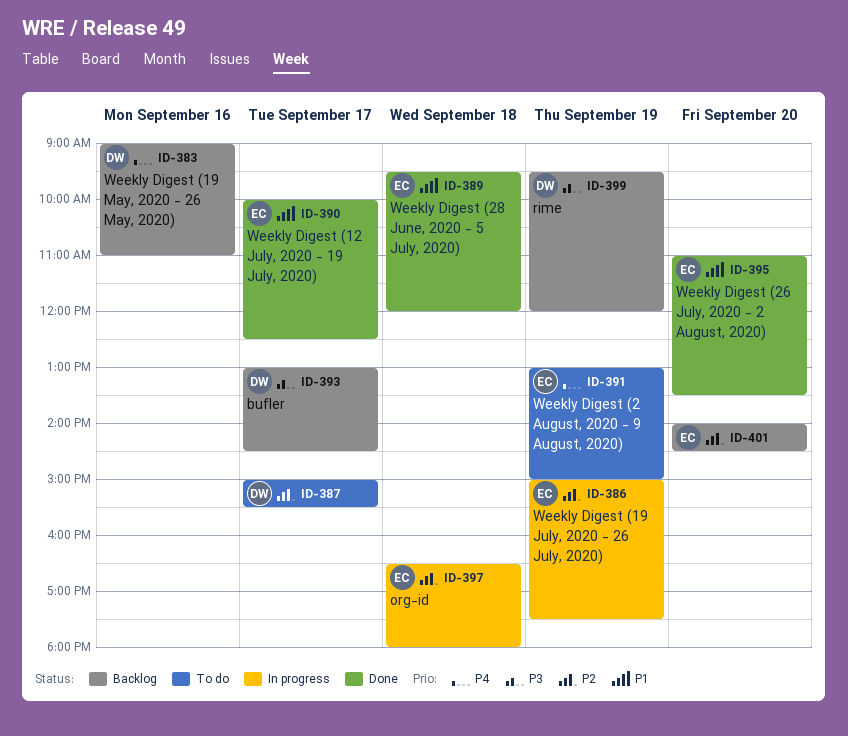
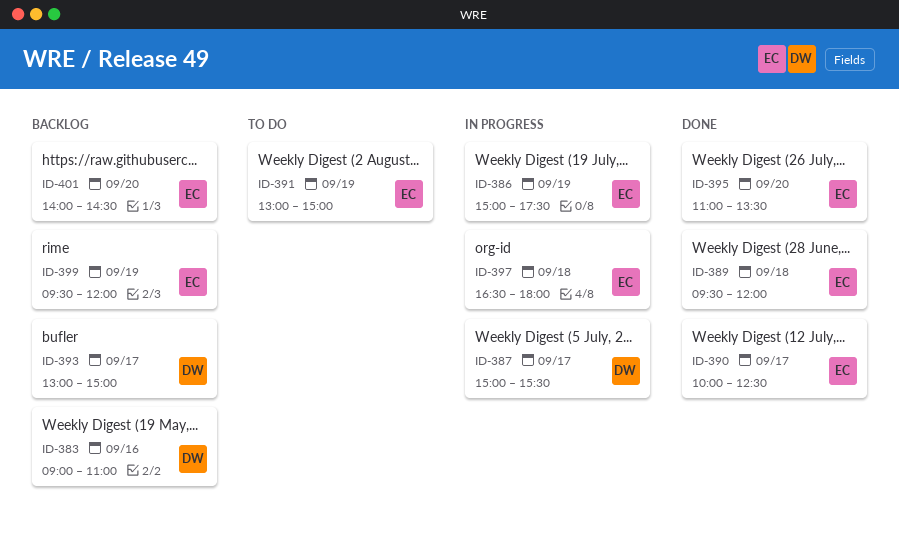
ID-387, status: To do -> In progress
ID-393, ends: 14:30 -> 15:00
ID-399, owner: DW -> EC

